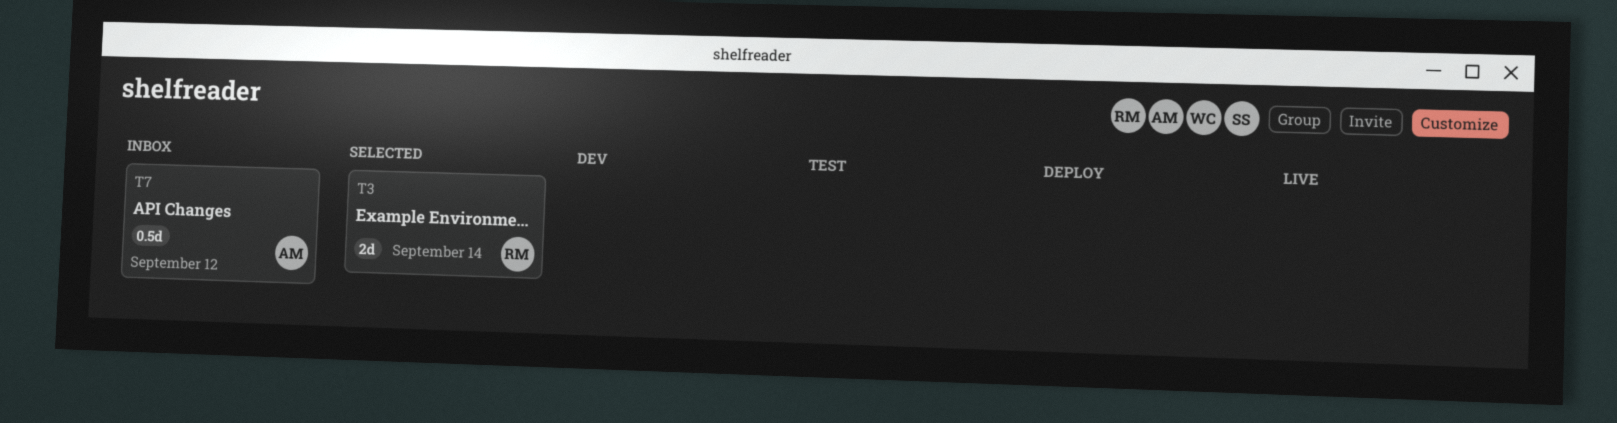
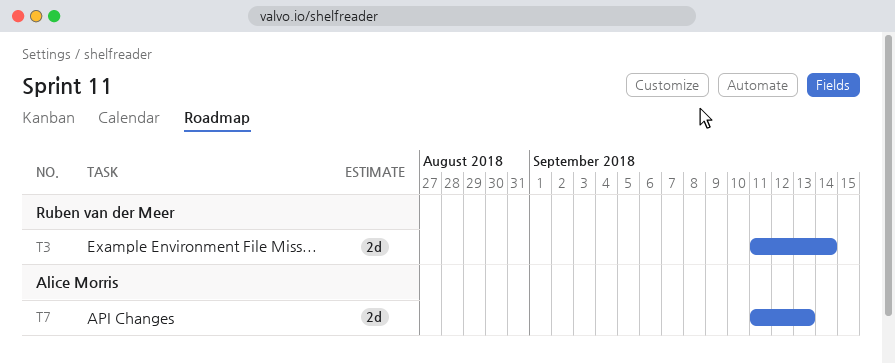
T7, estimate: 0.5d -> 2d
T7, due: Sep 12 -> Sep 13

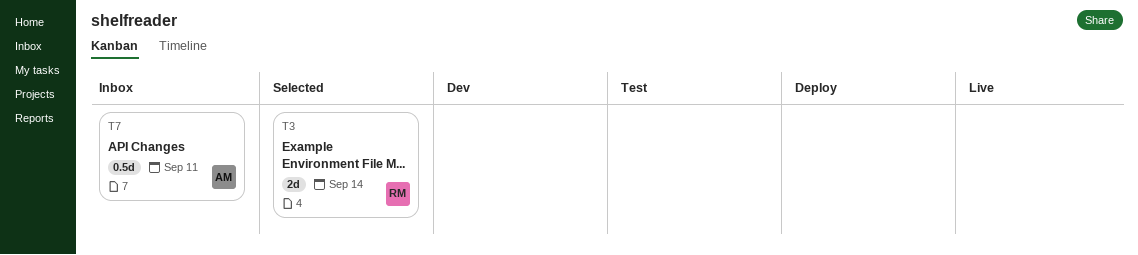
T7, estimate: 2d -> 0.5d
T7, due: Sep 13 -> Sep 11

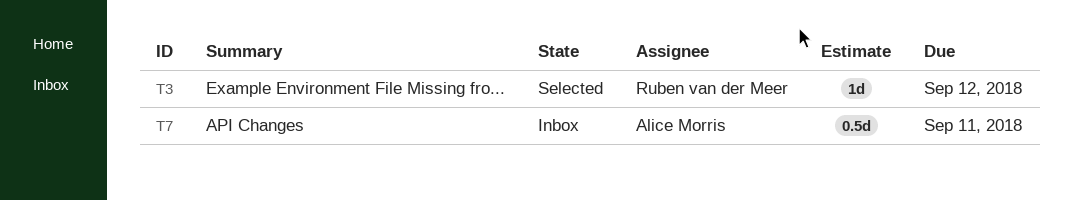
T3, estimate: 2d -> 1d
T3, due: Sep 14 -> Sep 12

